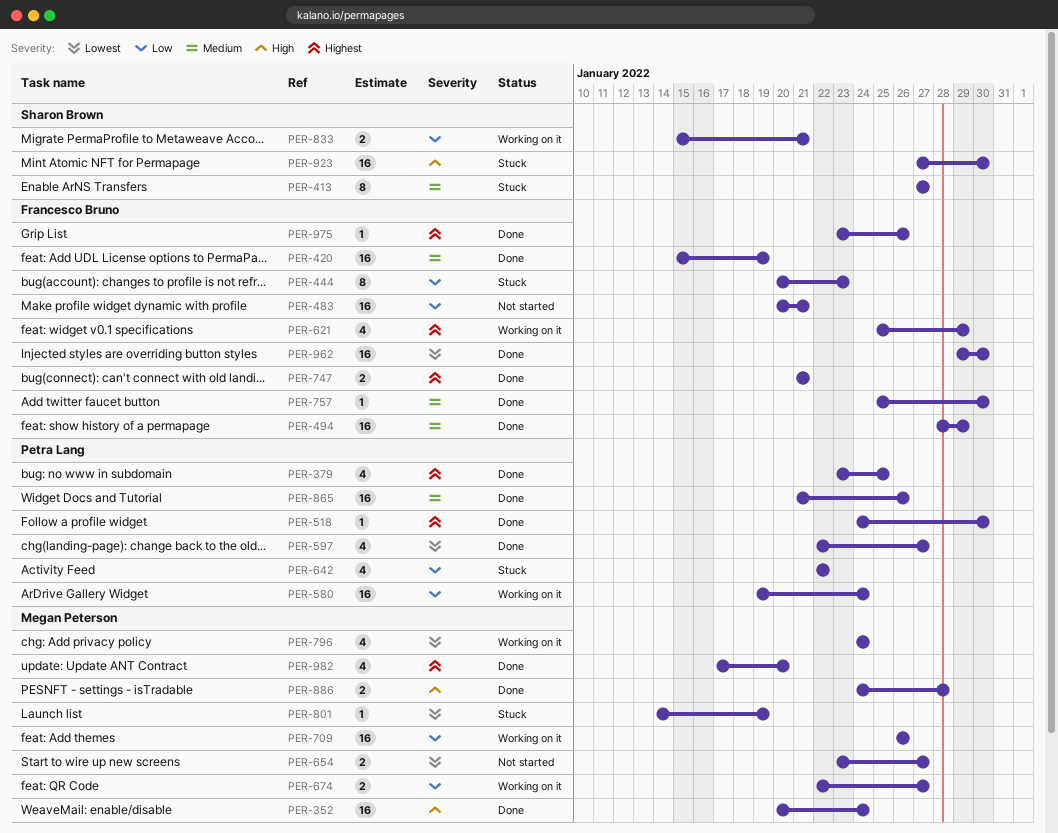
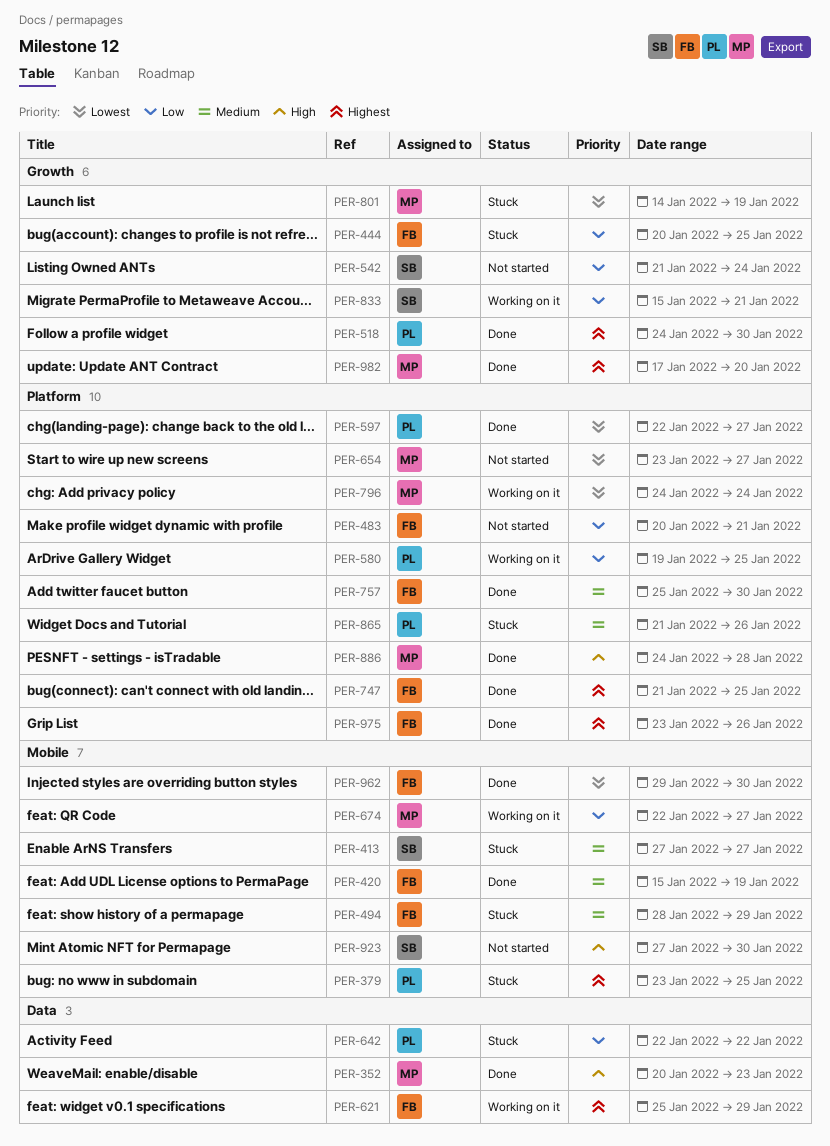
PER-352, due: Jan 24 -> Jan 23
PER-379, status: Done -> Stuck
PER-444, due: Jan 23 -> Jan 25
PER-494, status: Done -> Stuck
PER-542: none -> present
PER-580, due: Jan 24 -> Jan 25
PER-709: present -> none
PER-747, due: Jan 21 -> Jan 25
PER-865, status: Done -> Stuck
PER-923, status: Stuck -> Not started

